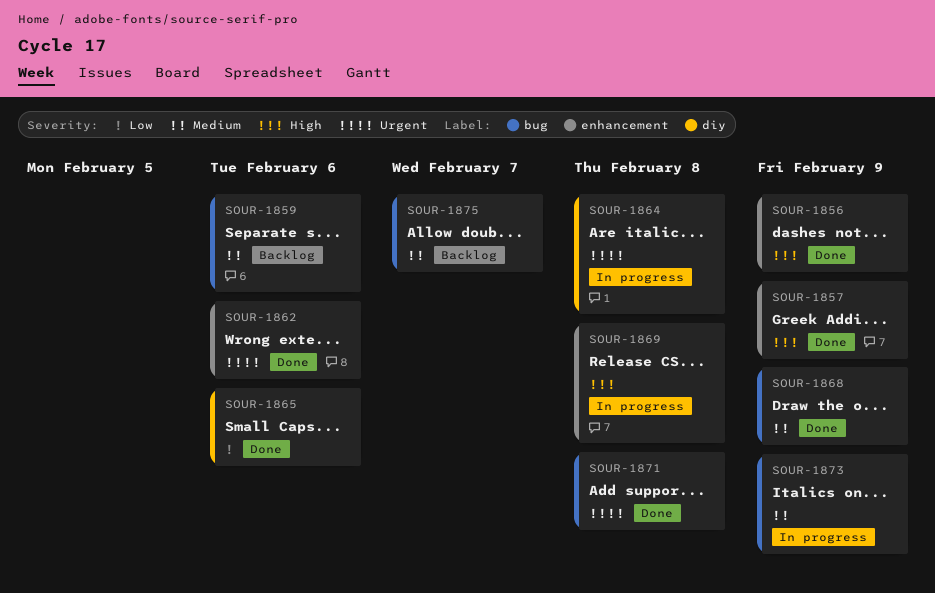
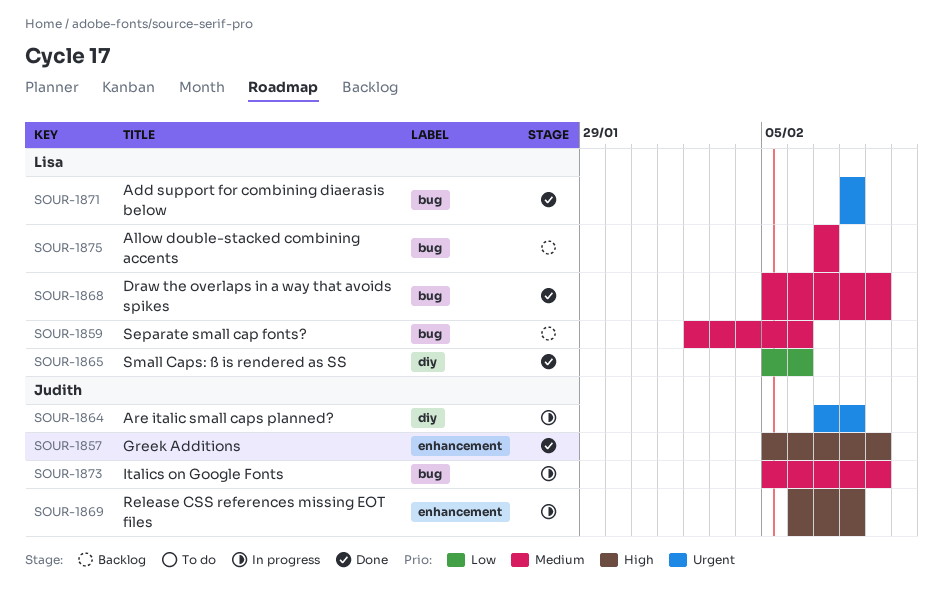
SOUR-1856: present -> none
SOUR-1862: present -> none

